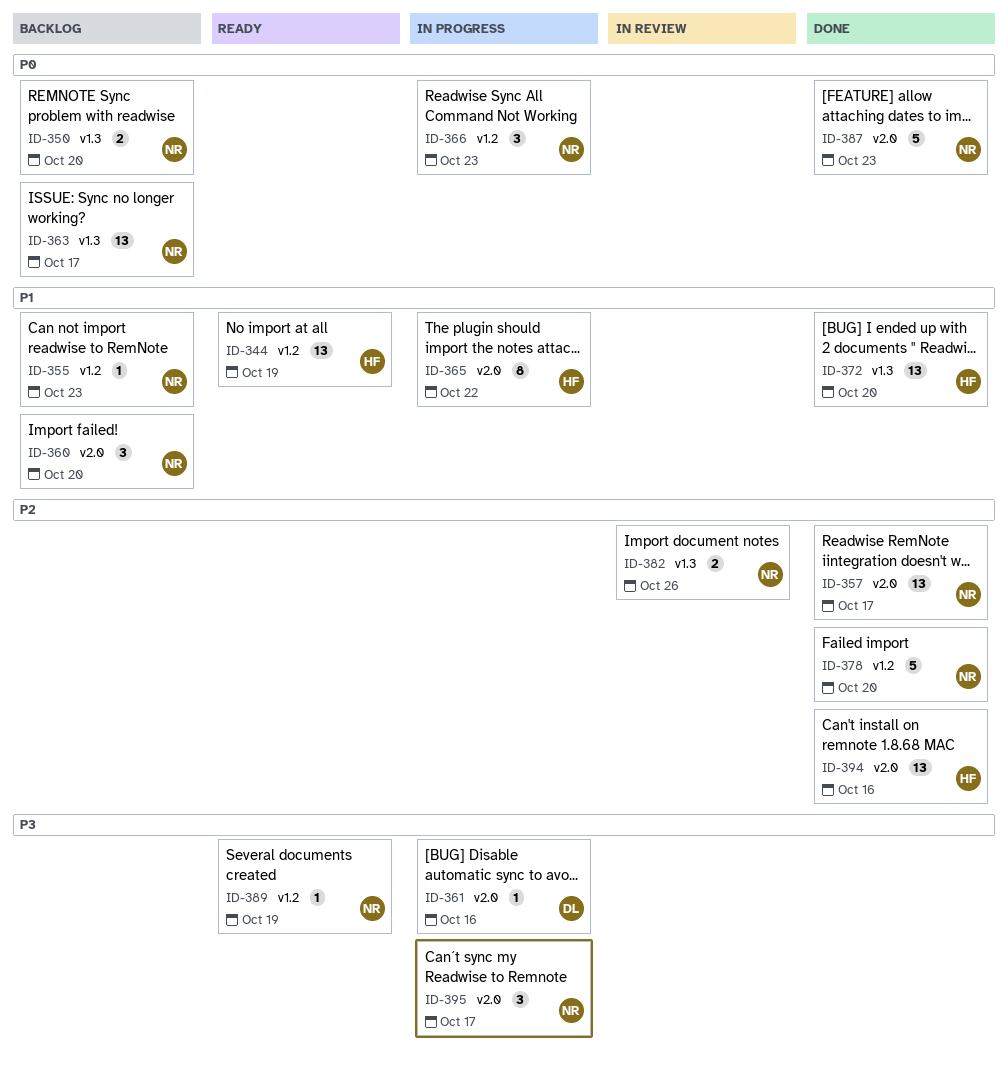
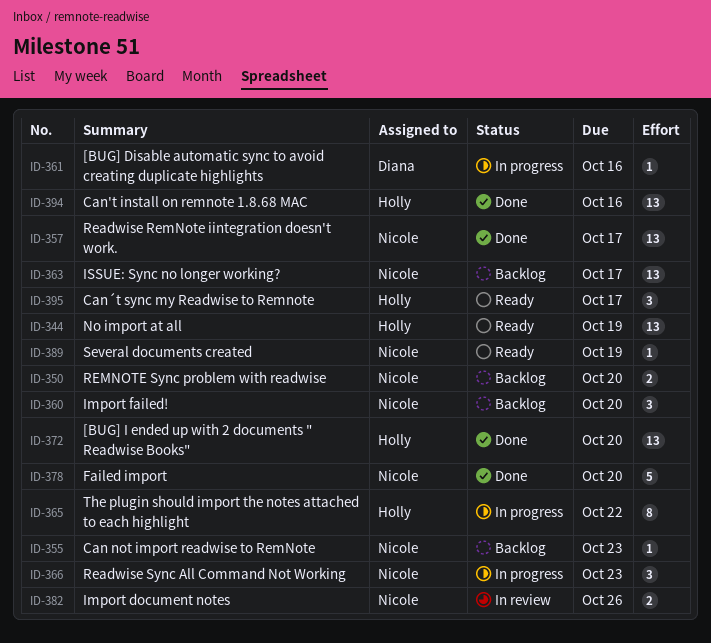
ID-387: present -> none
ID-395, status: In progress -> Ready
ID-395, owner: Nicole -> Holly

